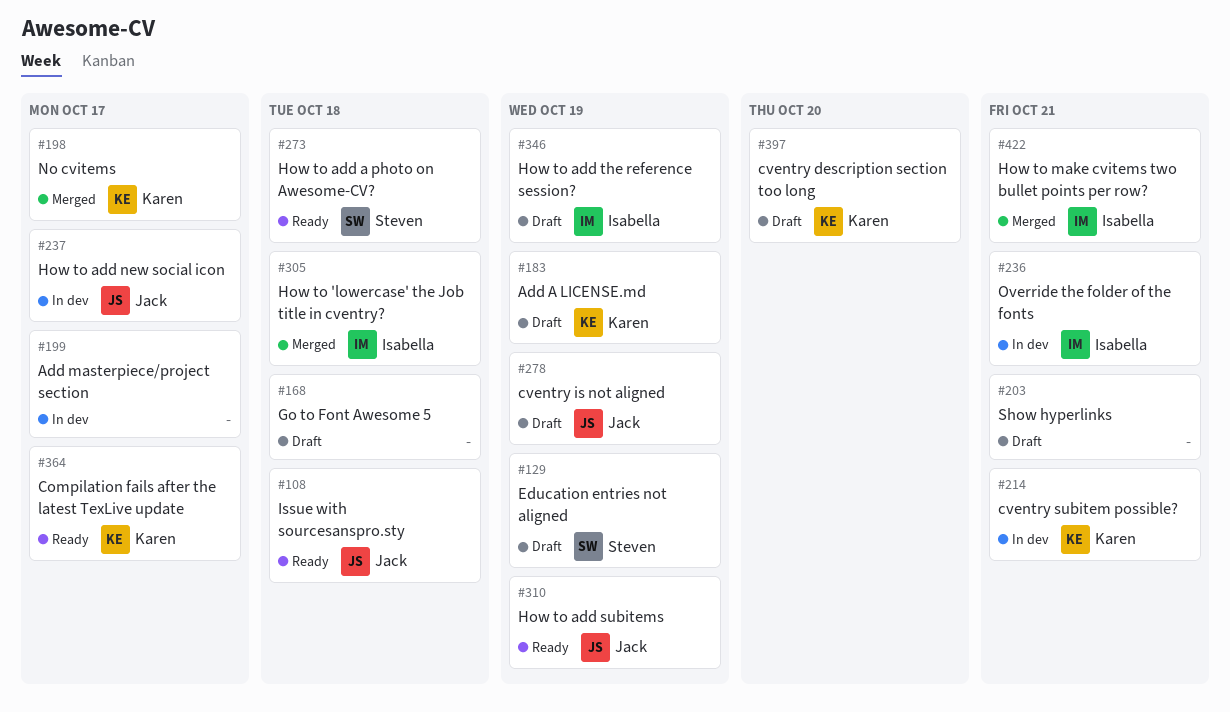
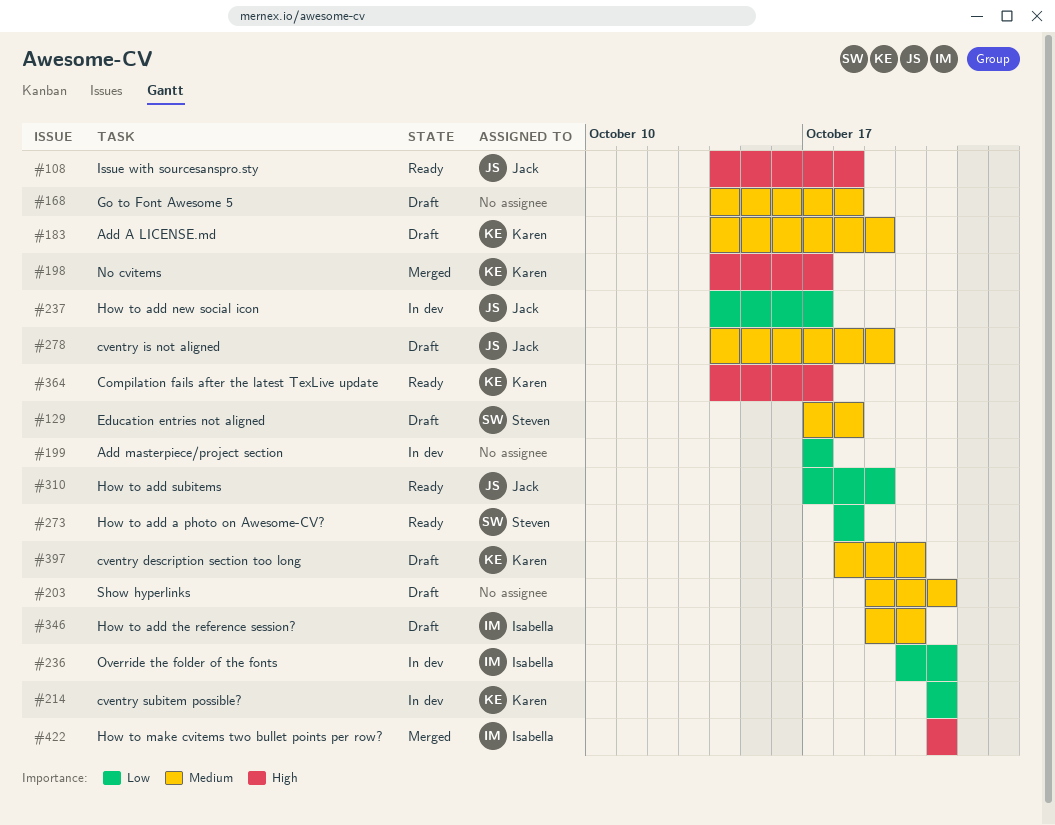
#129, due: Oct 19 -> Oct 18
#305: present -> none
#346, due: Oct 19 -> Oct 20

